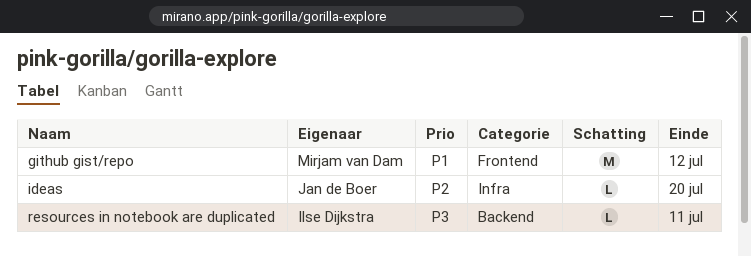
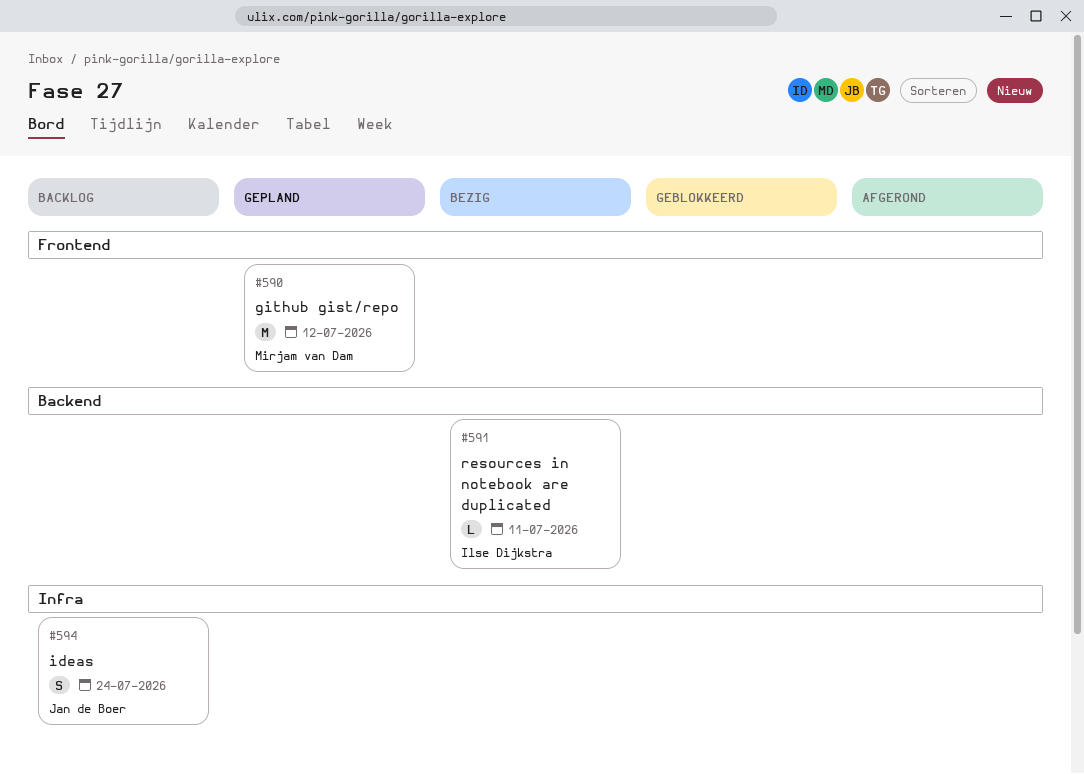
ideas, estimate: L -> S
ideas, due: Jul 20 -> Jul 24

